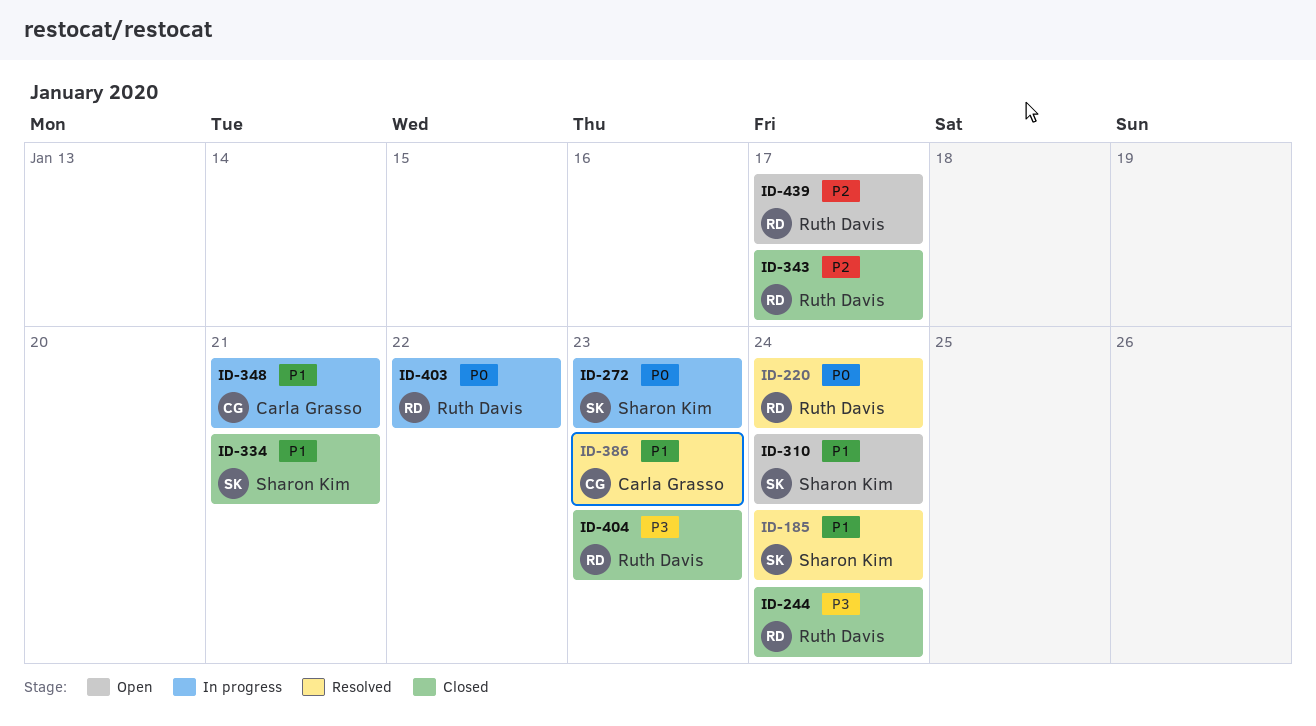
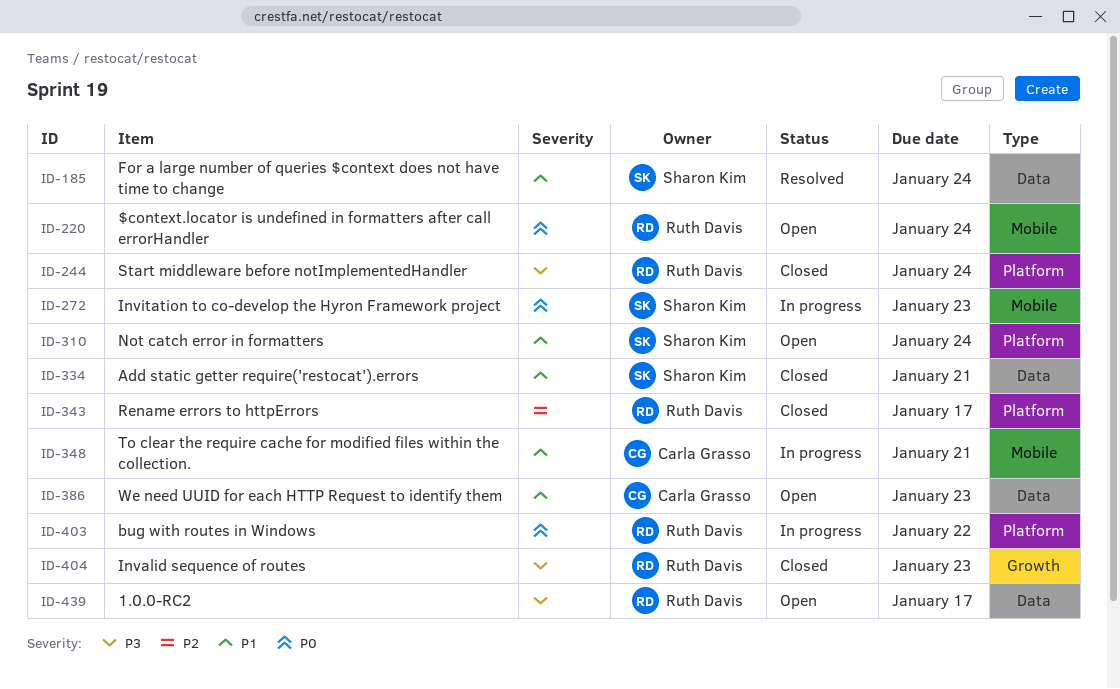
ID-220, status: Resolved -> Open
ID-386, status: Resolved -> Open
ID-439, priority: P2 -> P3

